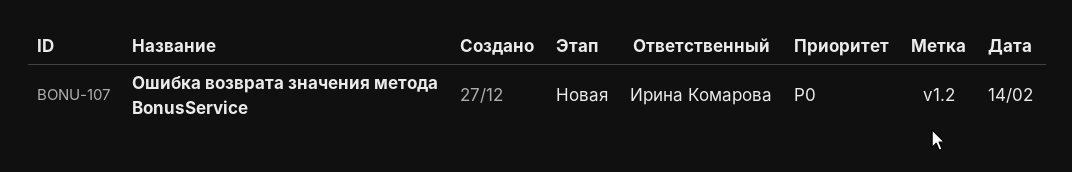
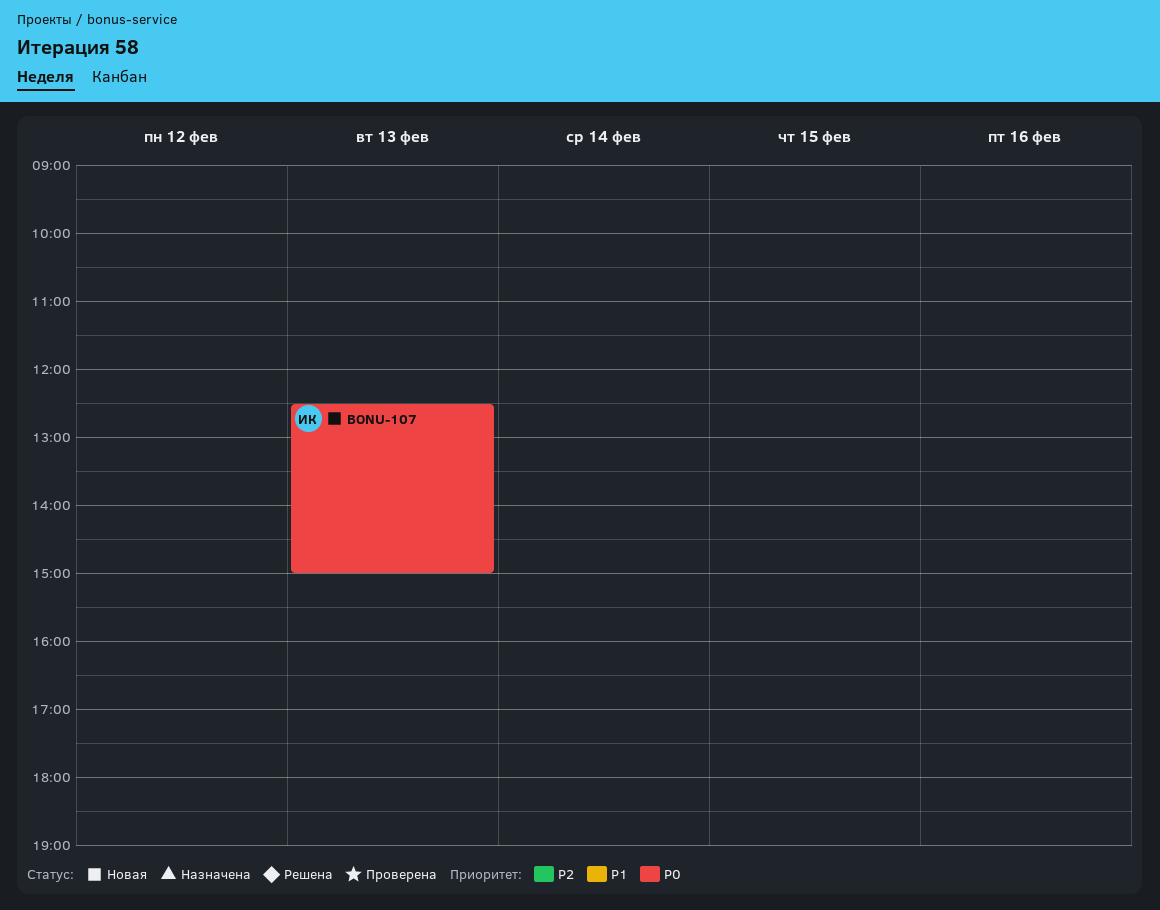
BONU-107, day: Feb 14 -> Feb 13

